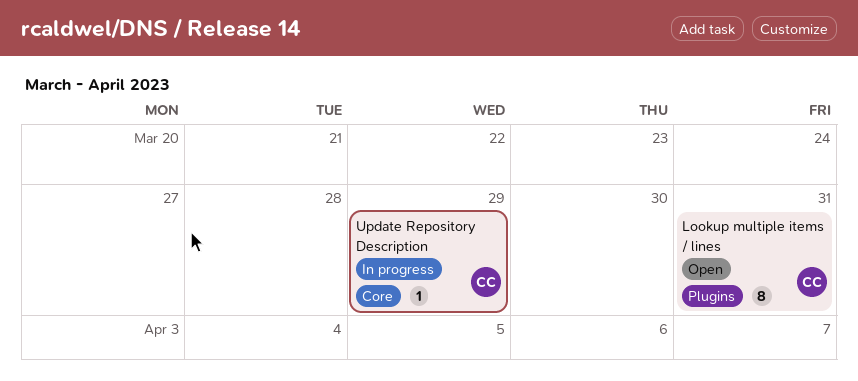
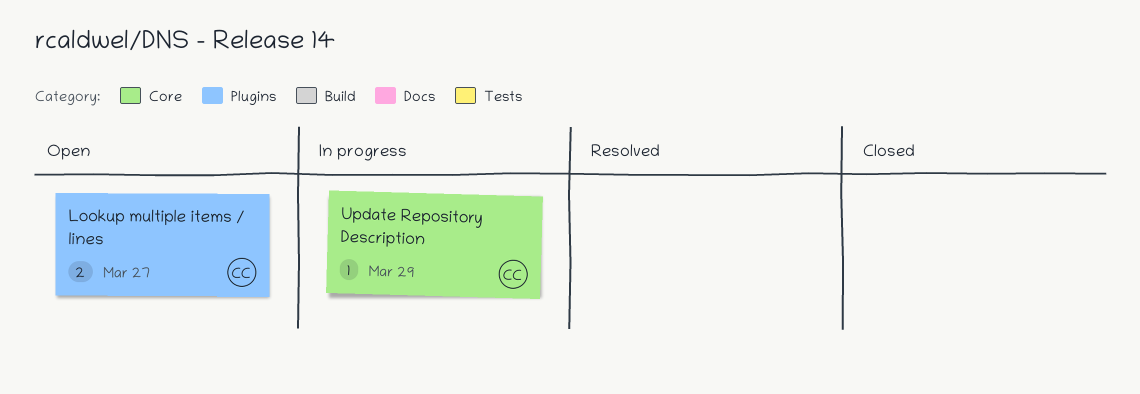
Lookup multiple items / lines, estimate: 8 -> 2
Lookup multiple items / lines, due: Mar 31 -> Mar 27

